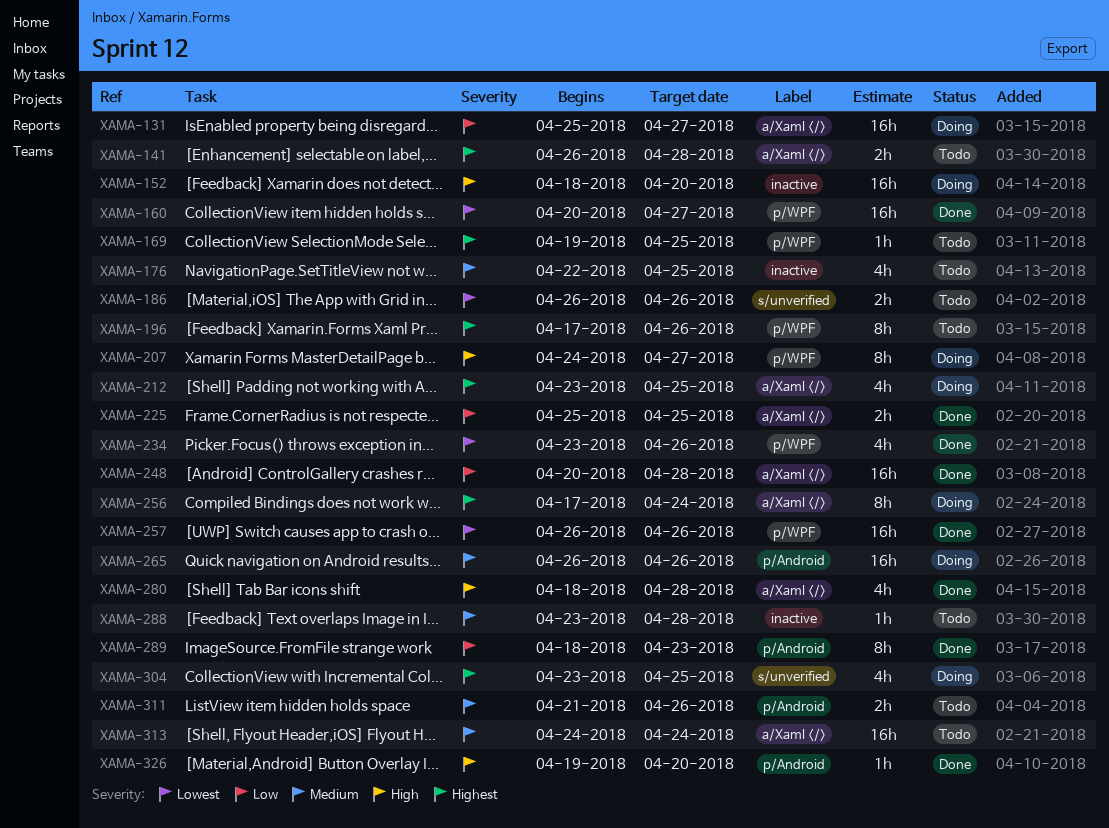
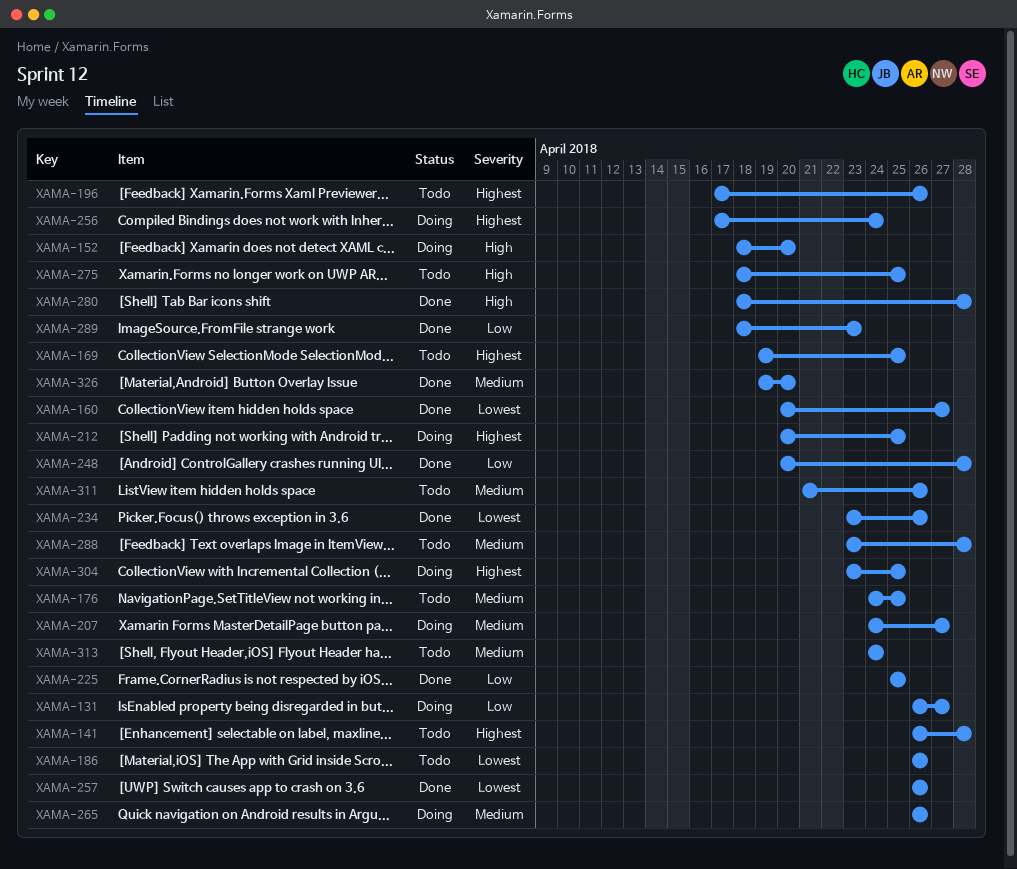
XAMA-131, start: Apr 25 -> Apr 26
XAMA-176, start: Apr 22 -> Apr 24
XAMA-207, priority: High -> Medium
XAMA-212, start: Apr 23 -> Apr 20
XAMA-275: none -> present
XAMA-326, priority: High -> Medium

